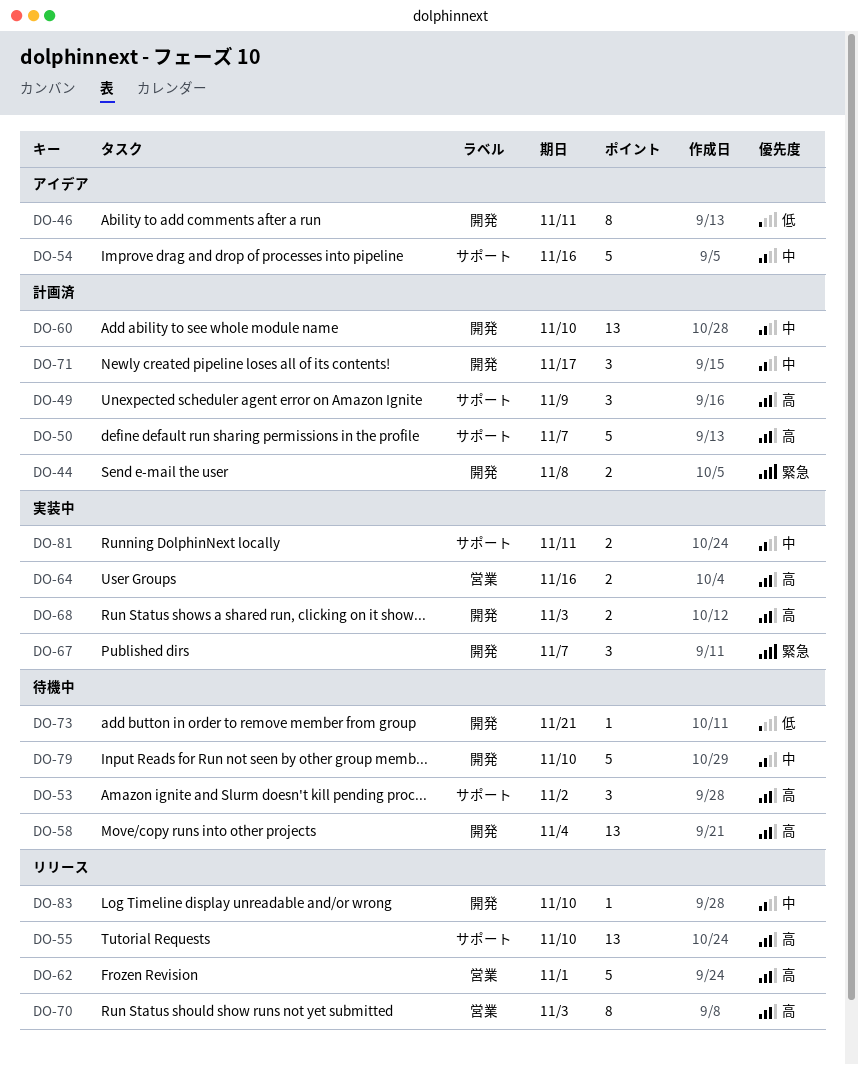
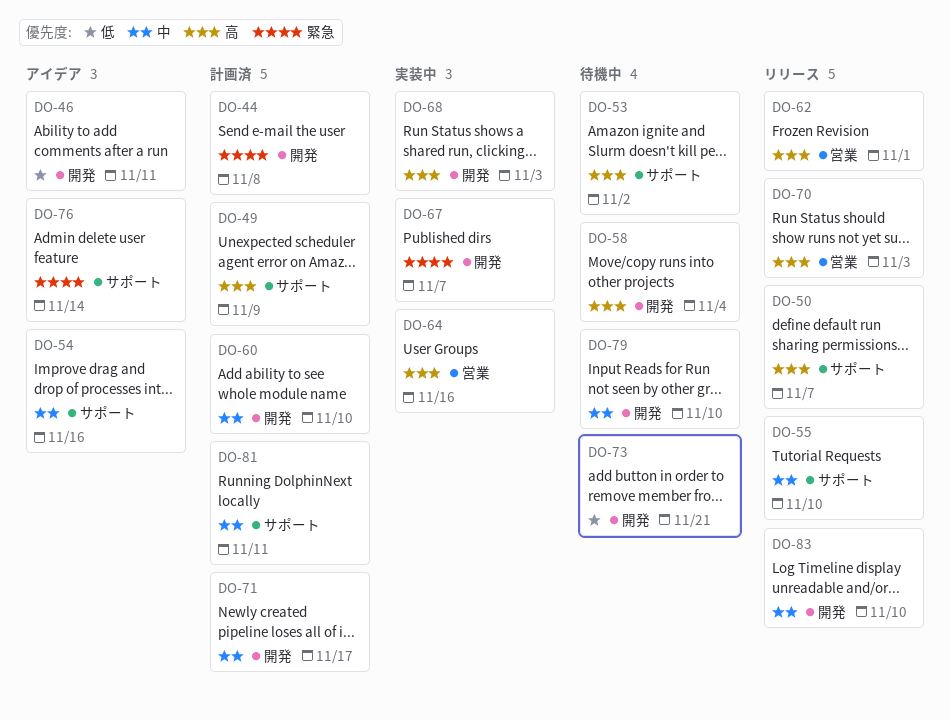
DO-50, status: 計画済 -> リリース
DO-55, priority: 高 -> 中
DO-76: none -> present
DO-81, status: 実装中 -> 計画済

